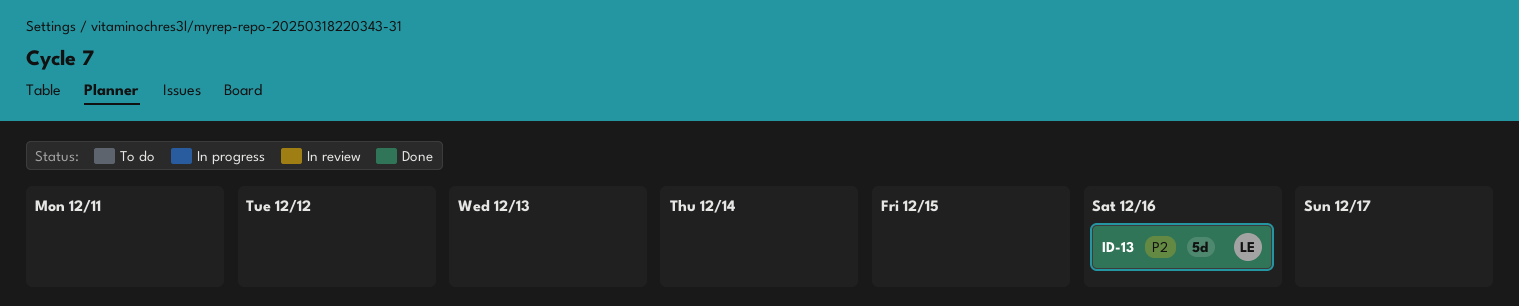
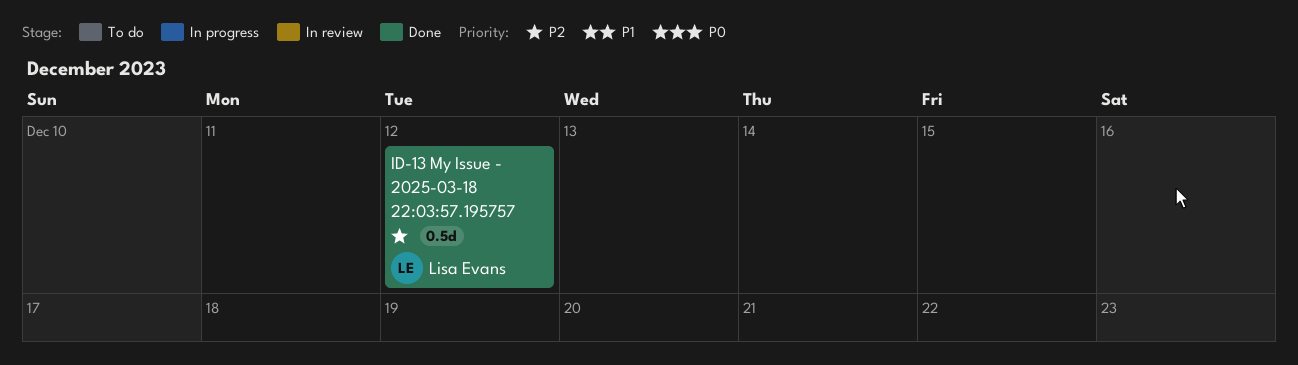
ID-13, estimate: 5d -> 0.5d
ID-13, due: Dec 16 -> Dec 12

